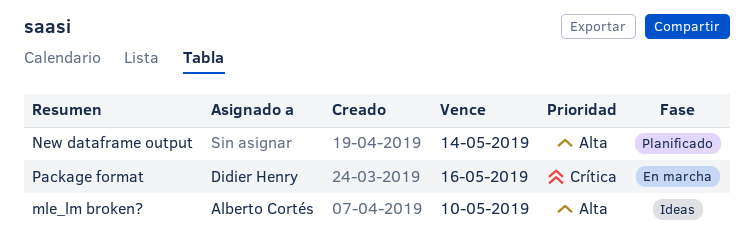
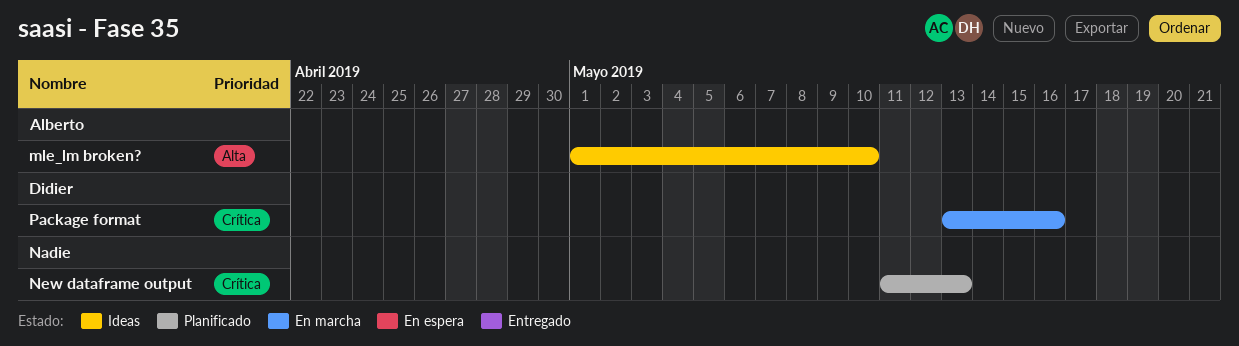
New dataframe output, priority: Alta -> Crítica
New dataframe output, due: May 14 -> May 13

